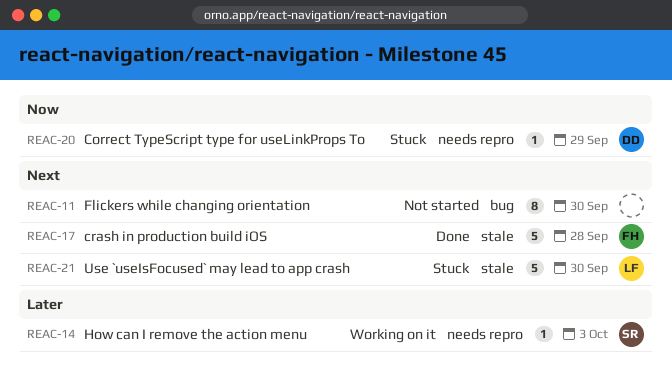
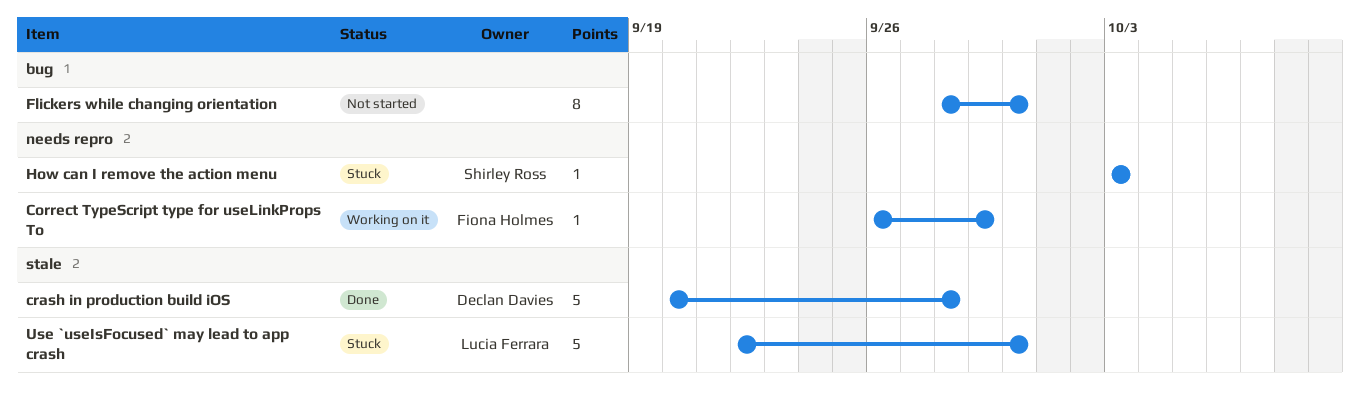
Correct TypeScript type for useLinkProps To, status: Stuck -> Working on it
Correct TypeScript type for useLinkProps To, owner: Declan Davies -> Fiona Holmes
crash in production build iOS, owner: Fiona Holmes -> Declan Davies
How can I remove the action menu, status: Working on it -> Stuck

